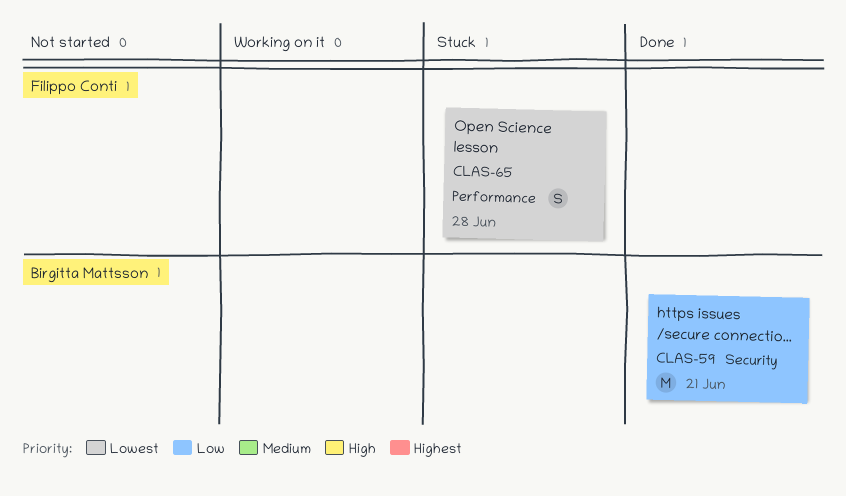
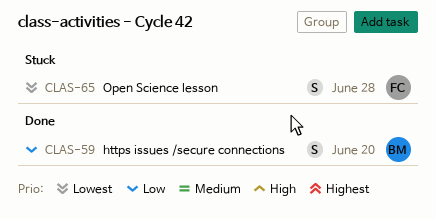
CLAS-59, estimate: M -> S
CLAS-59, due: Jun 21 -> Jun 20

